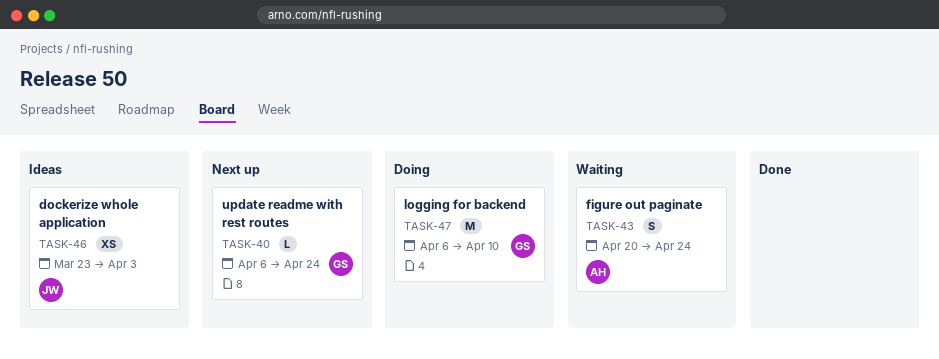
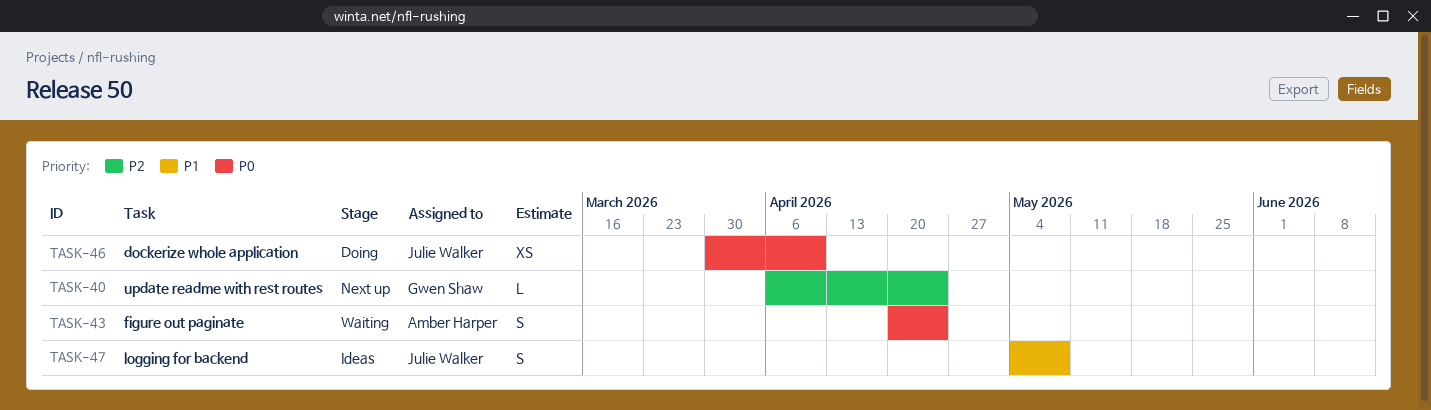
TASK-46, status: Ideas -> Doing
TASK-46, start: Mar 23 -> Mar 30
TASK-46, due: Apr 3 -> Apr 10
TASK-47, status: Doing -> Ideas
TASK-47, owner: Gwen Shaw -> Julie Walker
TASK-47, estimate: M -> S
TASK-47, start: Apr 6 -> May 4
TASK-47, due: Apr 10 -> May 8

